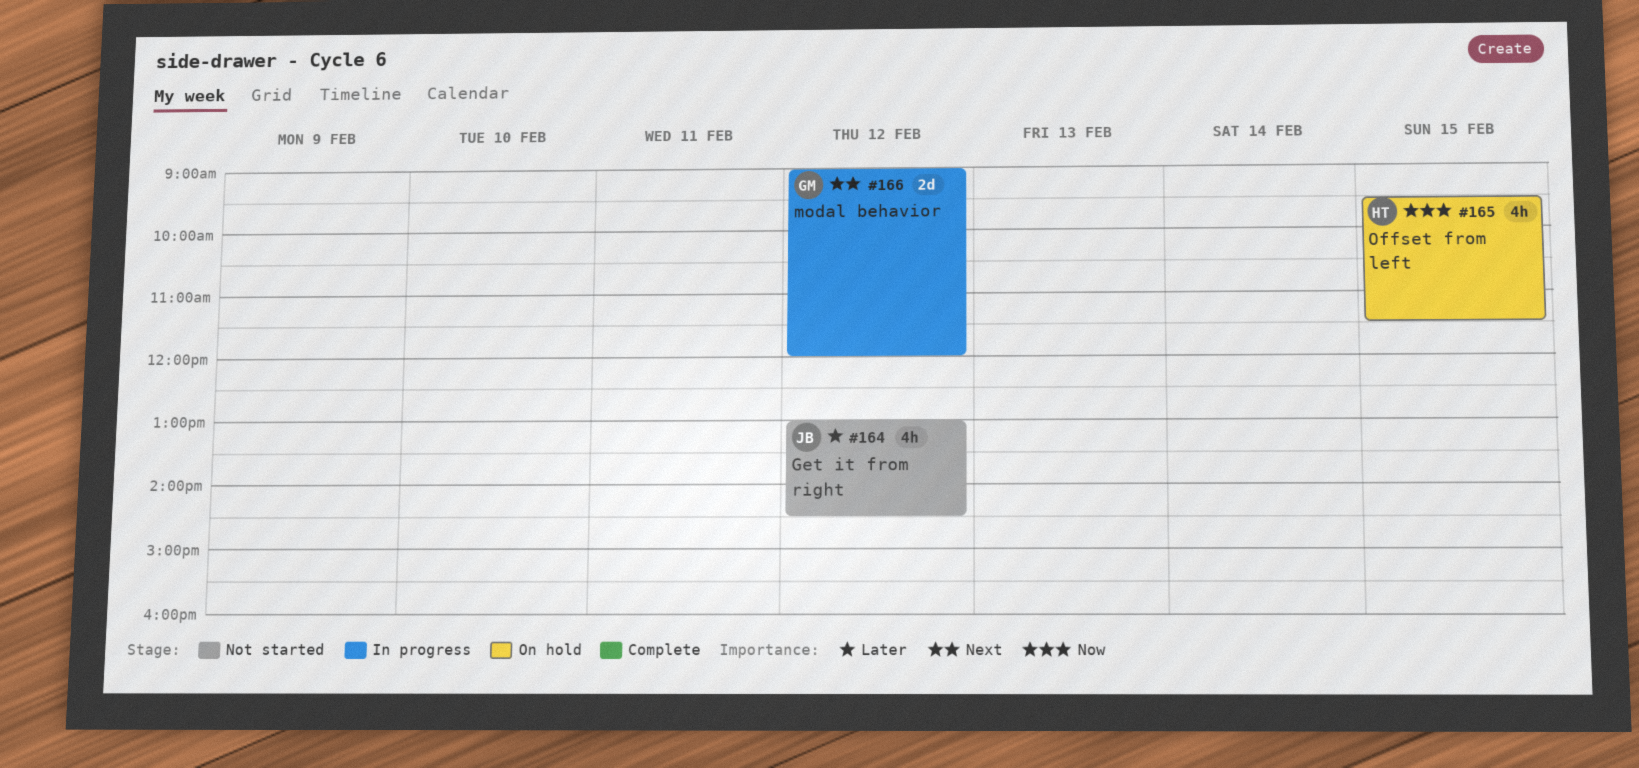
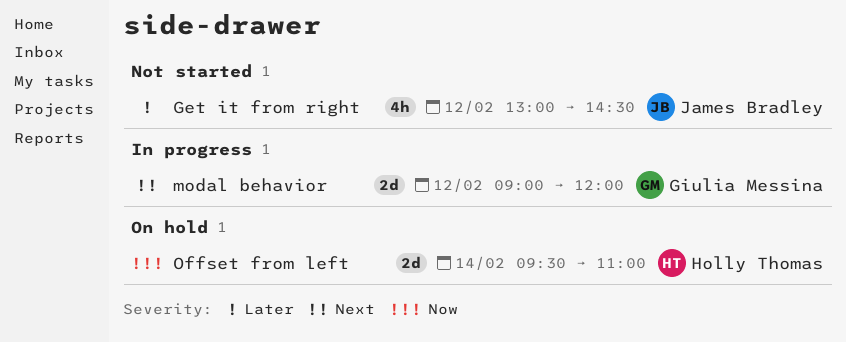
Offset from left, estimate: 4h -> 2d
Offset from left, day: Feb 15 -> Feb 14
Offset from left, ends: 11:30 -> 11:00

